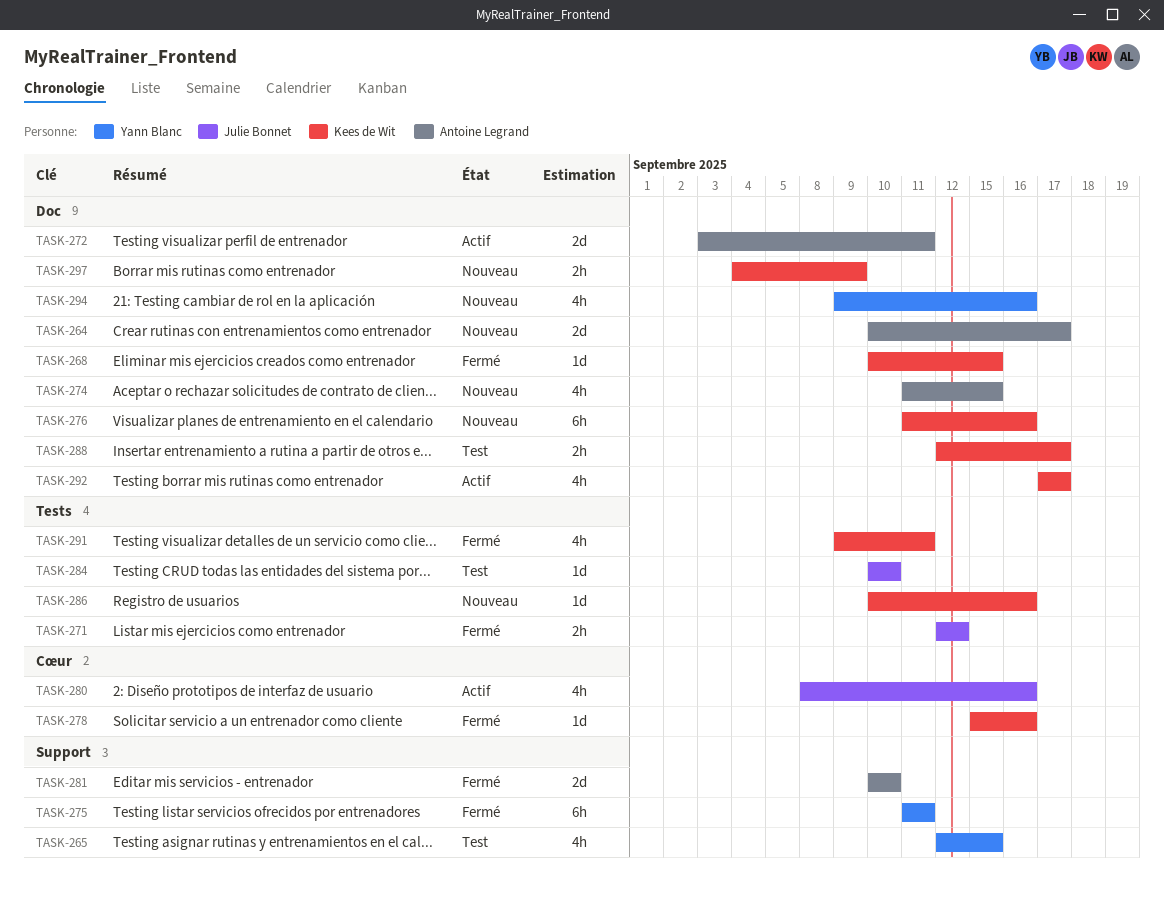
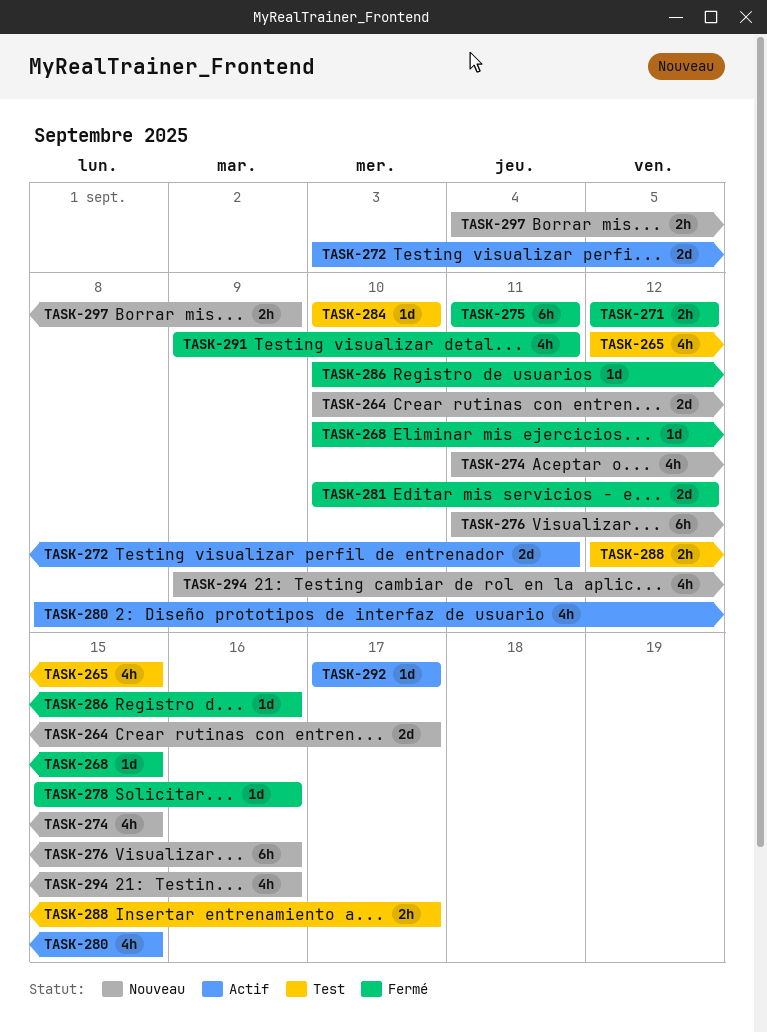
TASK-280, due: Sep 16 -> Sep 15
TASK-281, due: Sep 10 -> Sep 12
TASK-286, status: Nouveau -> Fermé
TASK-292, estimate: 4h -> 1d

